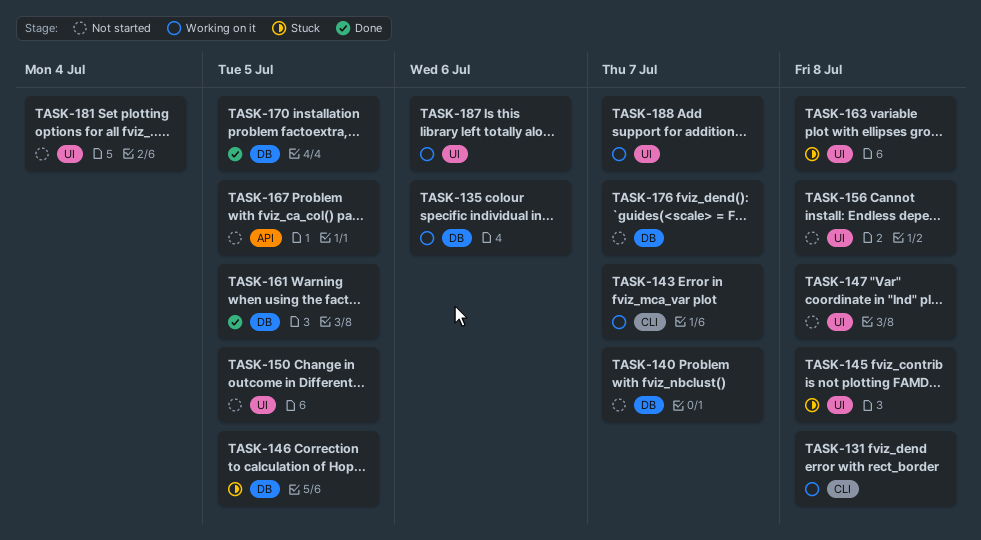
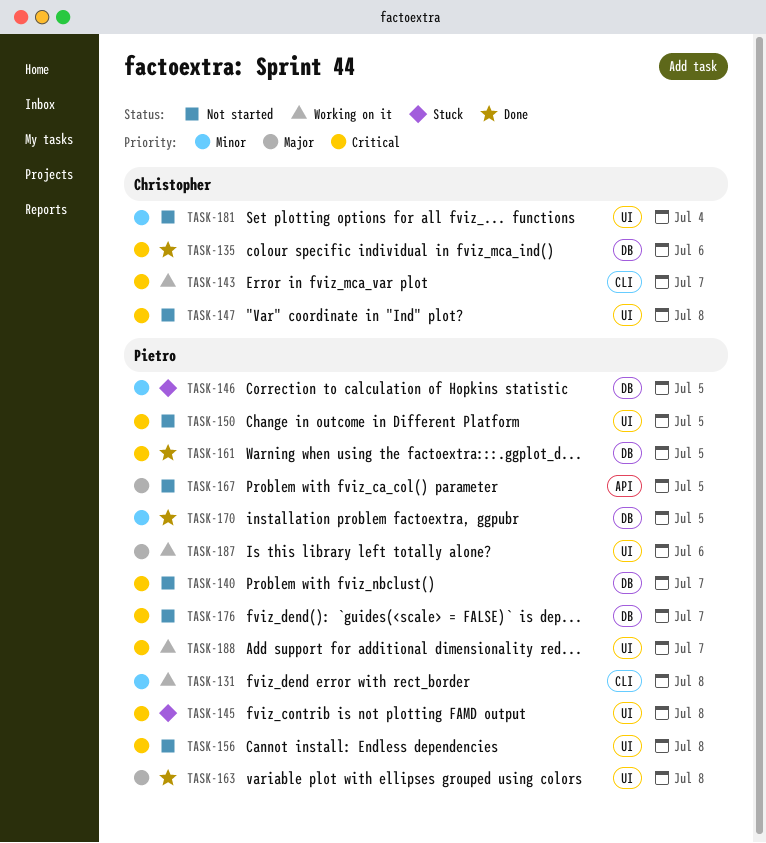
TASK-135, status: Working on it -> Done
TASK-163, status: Stuck -> Done

